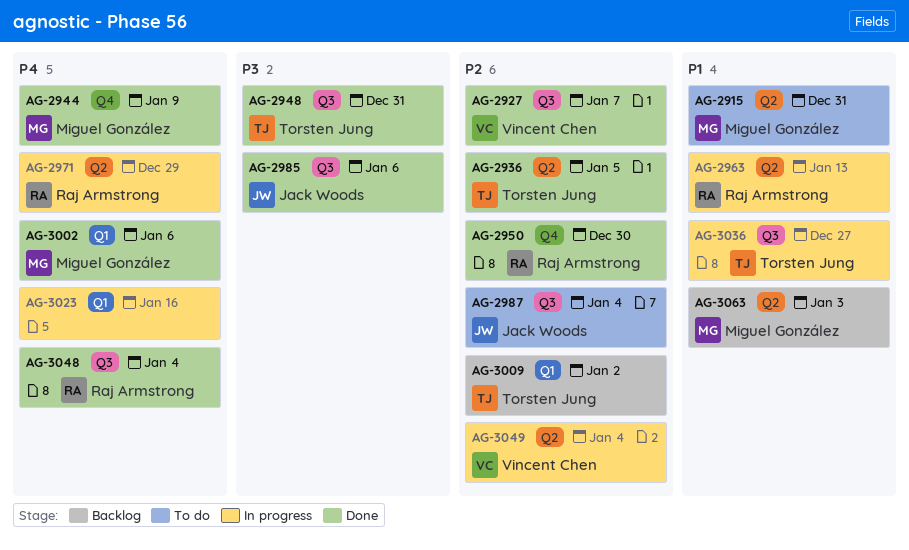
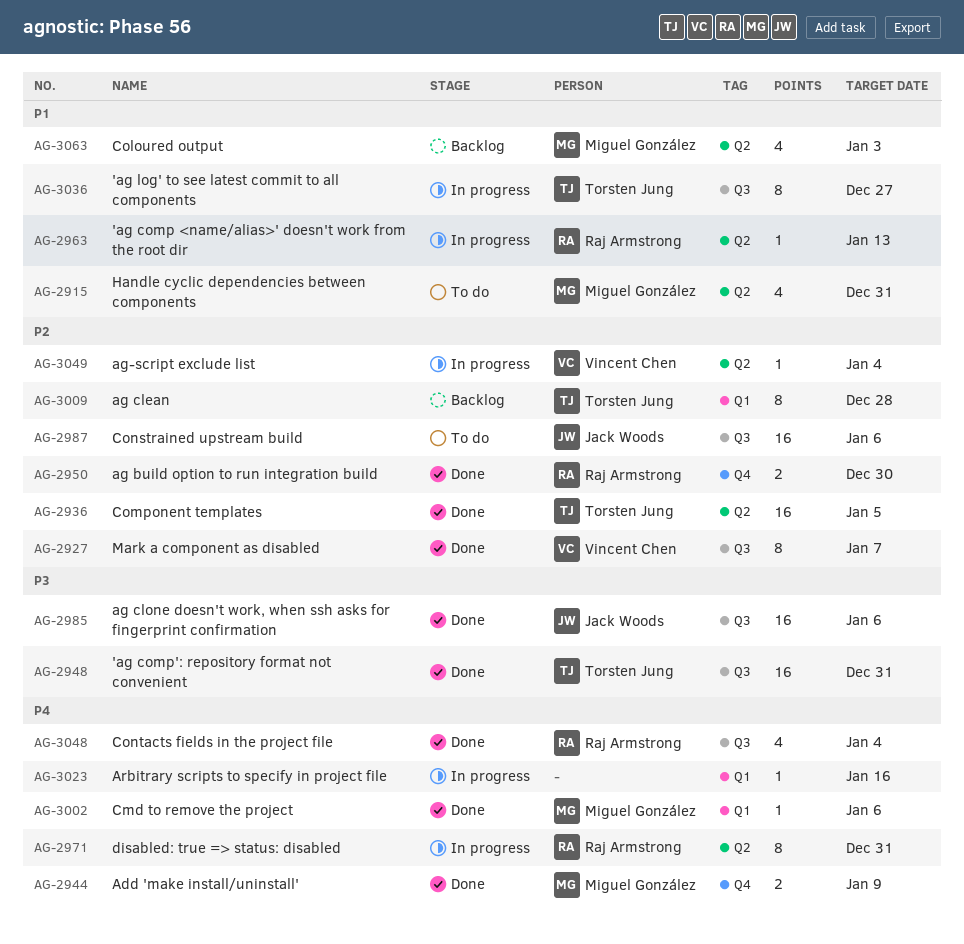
AG-2971, due: Dec 29 -> Dec 31
AG-2987, due: Jan 4 -> Jan 6
AG-3009, due: Jan 2 -> Dec 28

